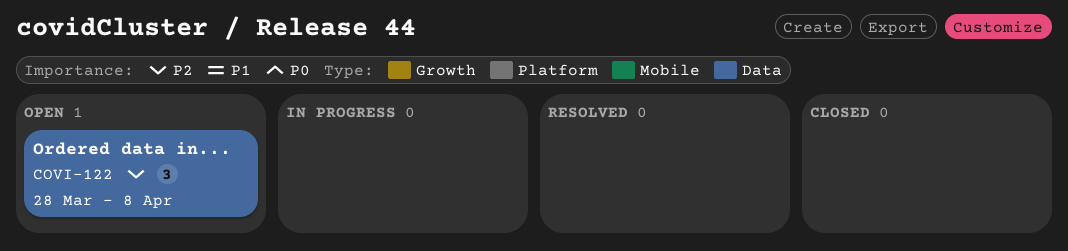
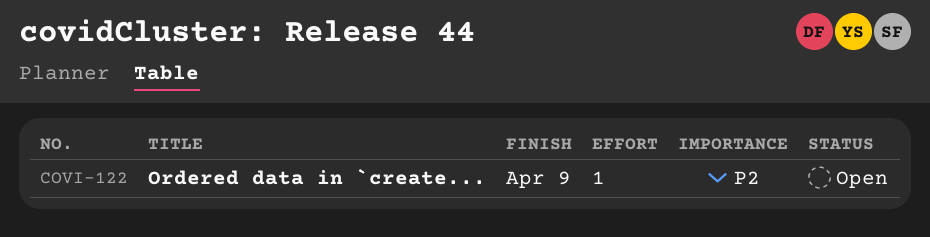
COVI-122, estimate: 3 -> 1
COVI-122, due: Apr 8 -> Apr 9

